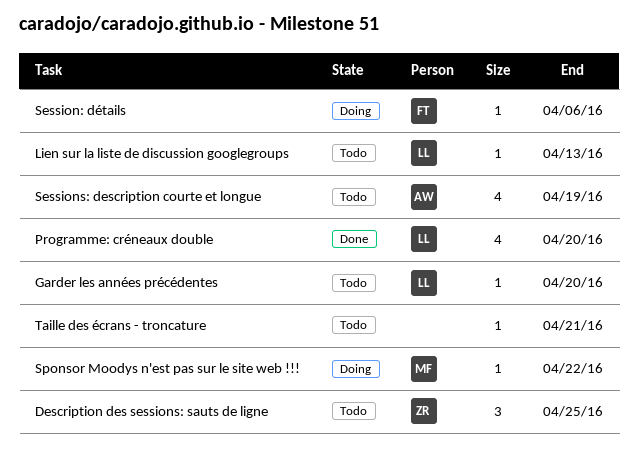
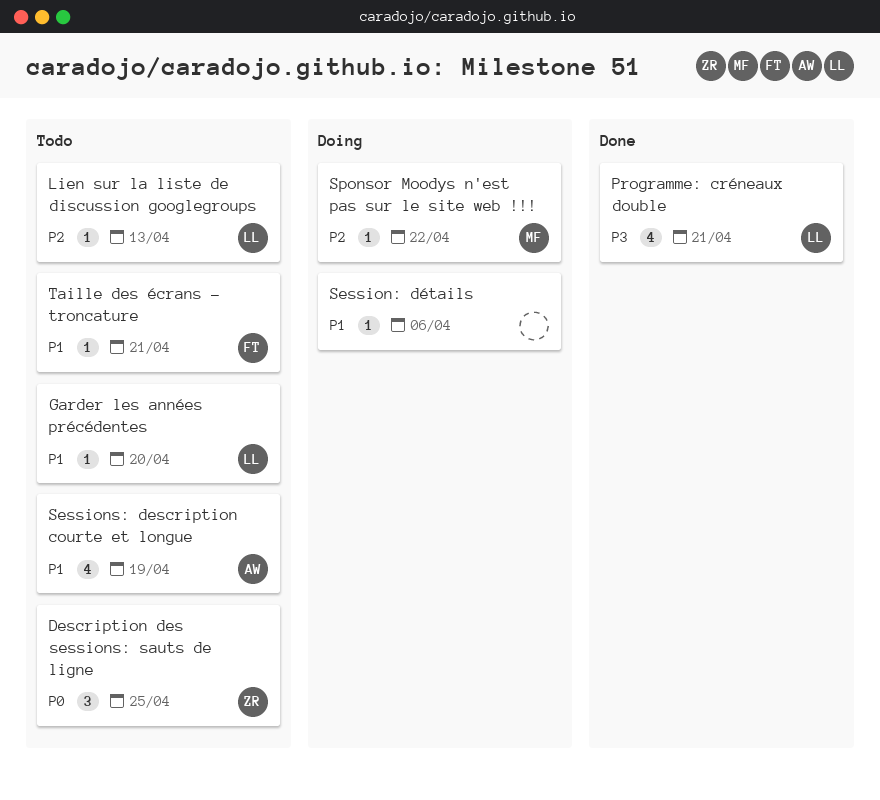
Programme: créneaux double, due: Apr 20 -> Apr 21
Session: détails, owner: FT -> none
Taille des écrans - troncature, owner: none -> FT

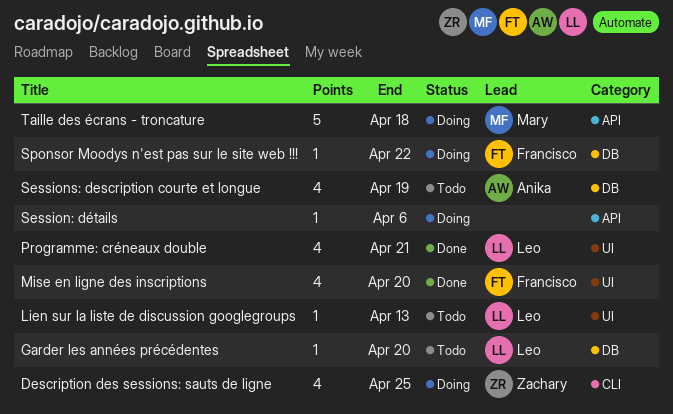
Description des sessions: sauts de ligne, status: Todo -> Doing
Description des sessions: sauts de ligne, estimate: 3 -> 4
Mise en ligne des inscriptions: none -> present
Sponsor Moodys n'est pas sur le site web !!!, owner: Mary -> Francisco
Taille des écrans - troncature, status: Todo -> Doing
Taille des écrans - troncature, owner: Francisco -> Mary
Taille des écrans - troncature, estimate: 1 -> 5
Taille des écrans - troncature, due: Apr 21 -> Apr 18

